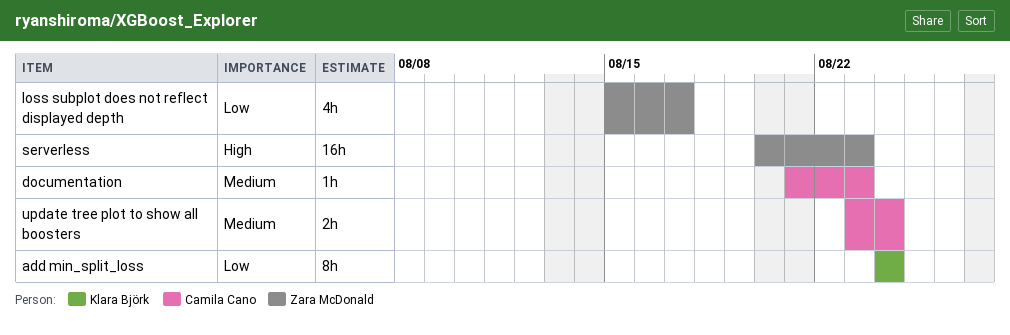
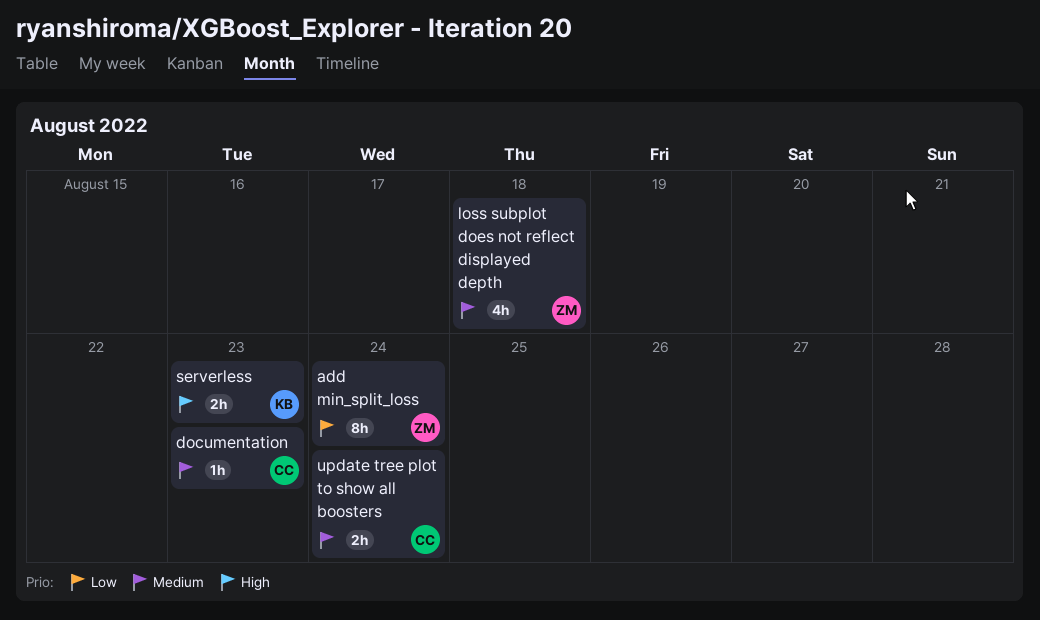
add min_split_loss, owner: Klara Björk -> Zara McDonald
loss subplot does not reflect displayed depth, priority: Low -> Medium
loss subplot does not reflect displayed depth, due: Aug 17 -> Aug 18
serverless, owner: Zara McDonald -> Klara Björk
serverless, estimate: 16h -> 2h

